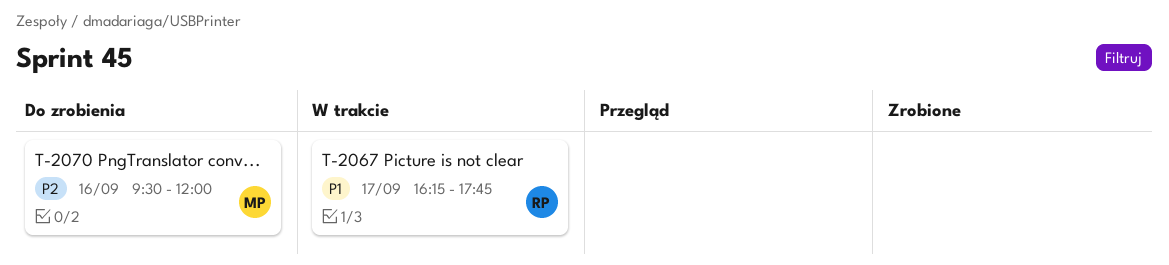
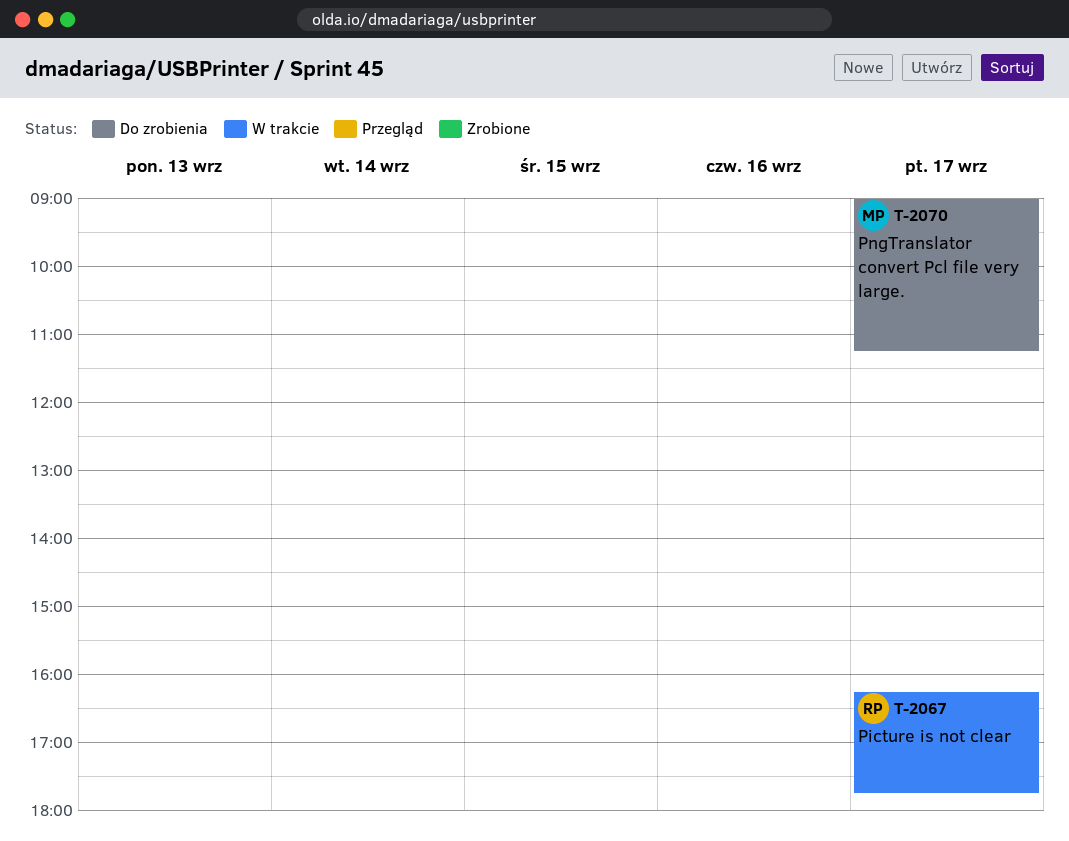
T-2070, day: Sep 16 -> Sep 17
T-2070, begins: 09:30 -> 09:00
T-2070, ends: 12:00 -> 11:15

